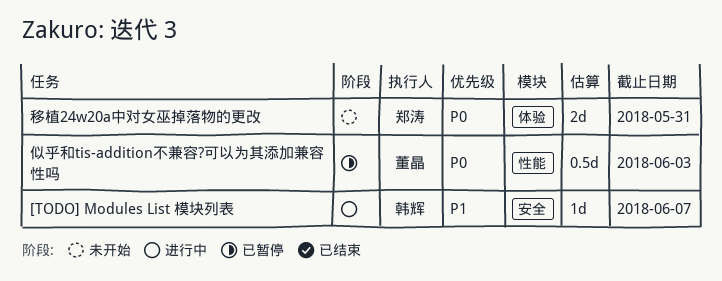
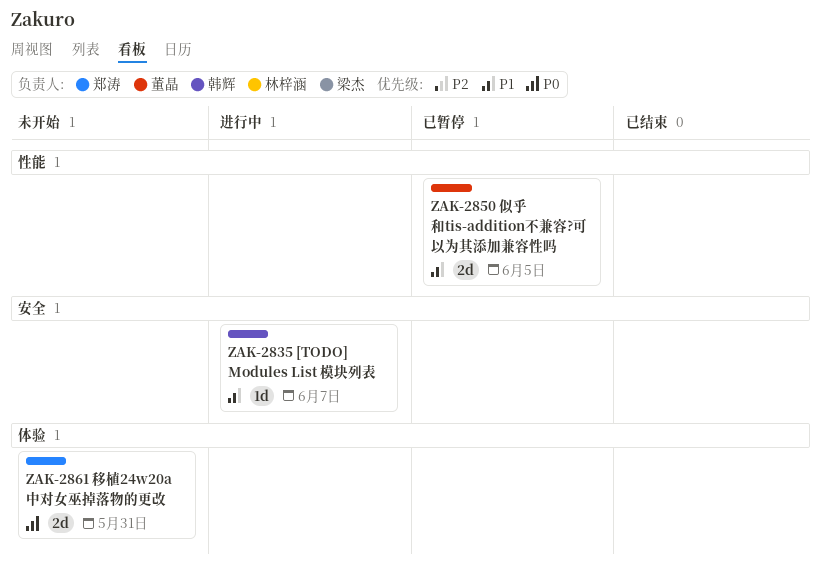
似乎和tis-addition不兼容?可以为其添加兼容性吗, priority: P0 -> P1
似乎和tis-addition不兼容?可以为其添加兼容性吗, estimate: 0.5d -> 2d
似乎和tis-addition不兼容?可以为其添加兼容性吗, due: Jun 3 -> Jun 5

